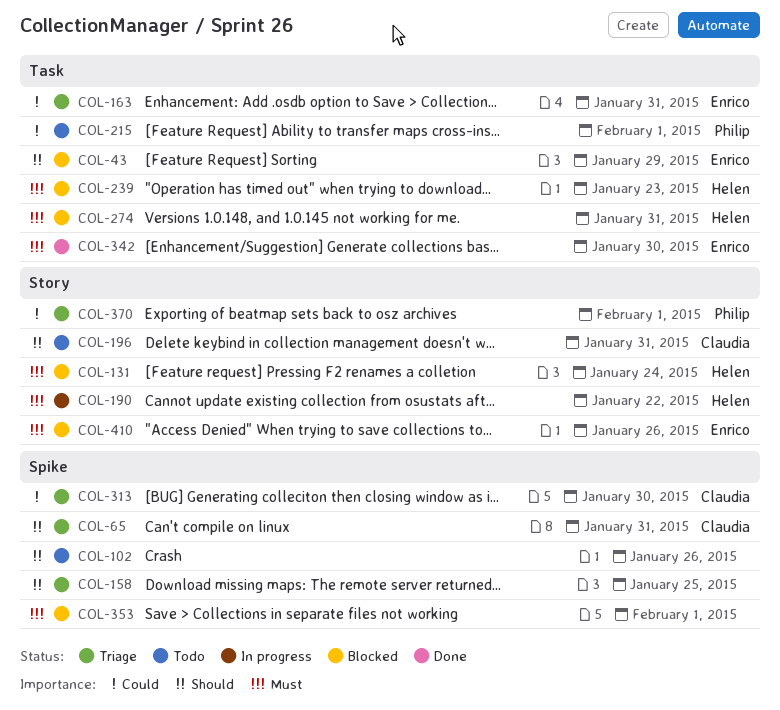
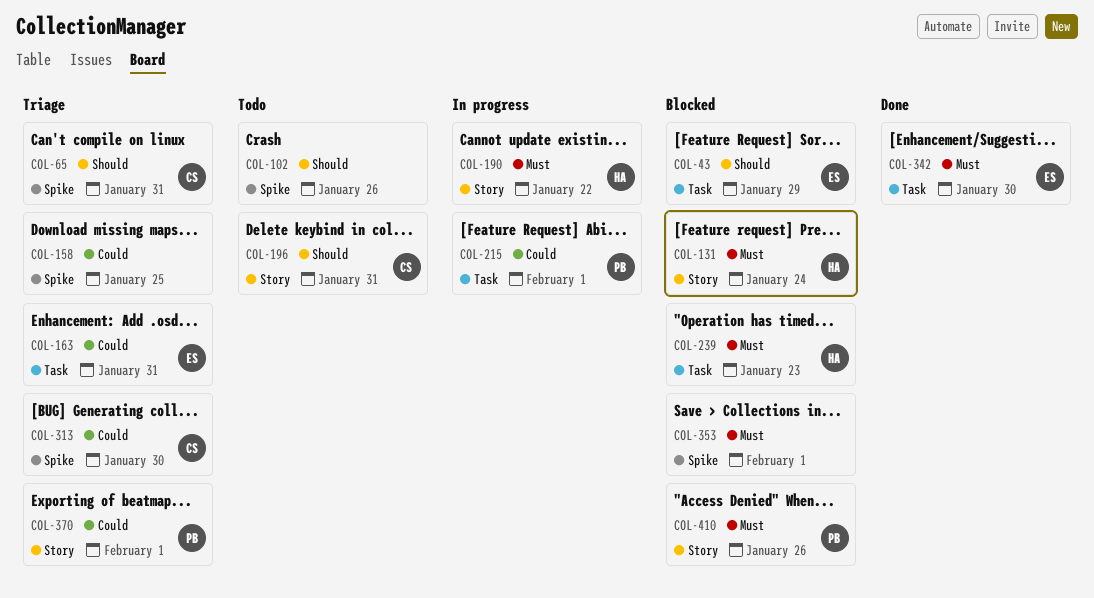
COL-158, priority: Should -> Could
COL-215, status: Todo -> In progress
COL-274: present -> none
COL-410, owner: Enrico -> Philip

